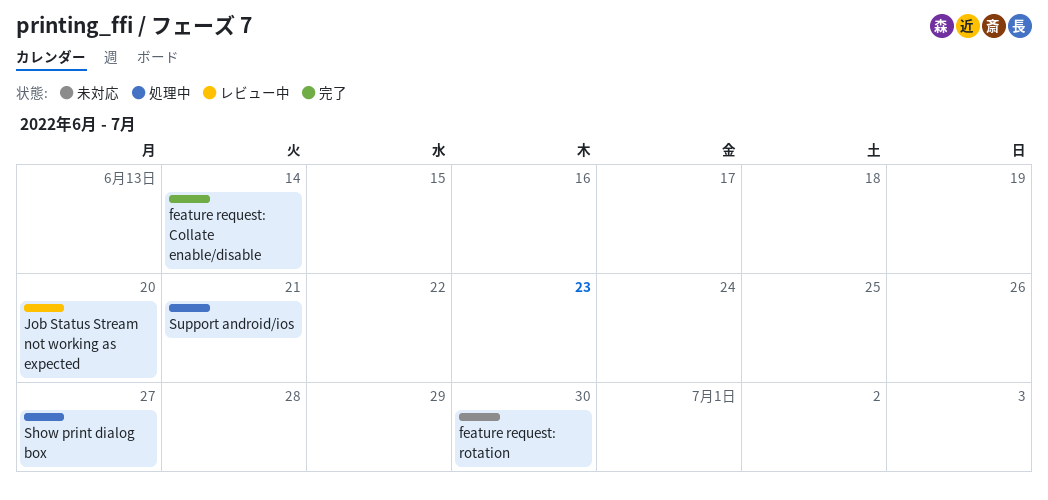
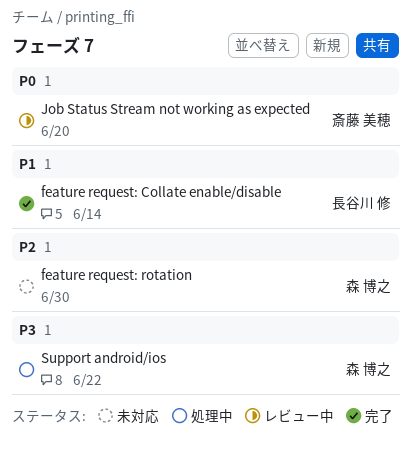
Show print dialog box: present -> none
Support android/ios, due: Jun 21 -> Jun 22

